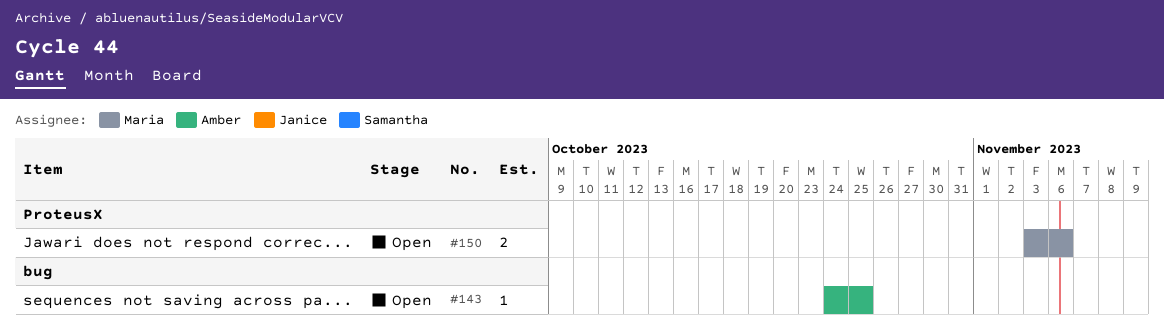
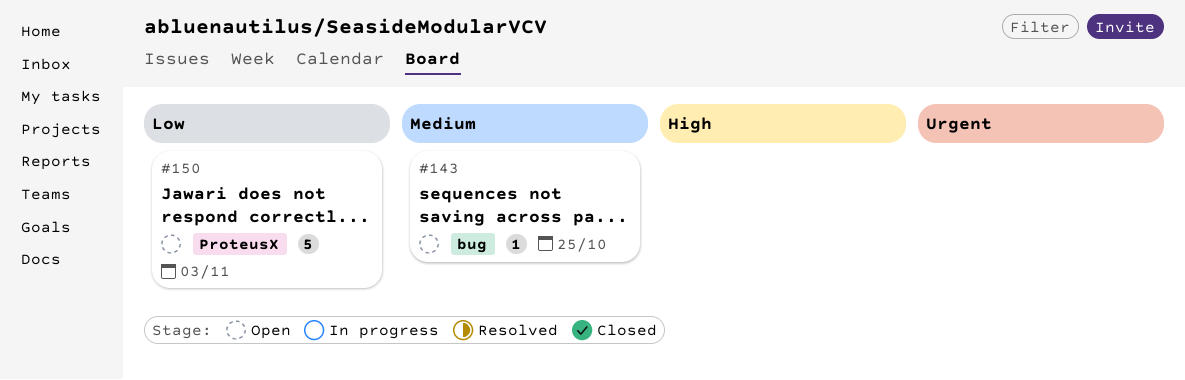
#150, estimate: 2 -> 5
#150, due: Nov 6 -> Nov 3

